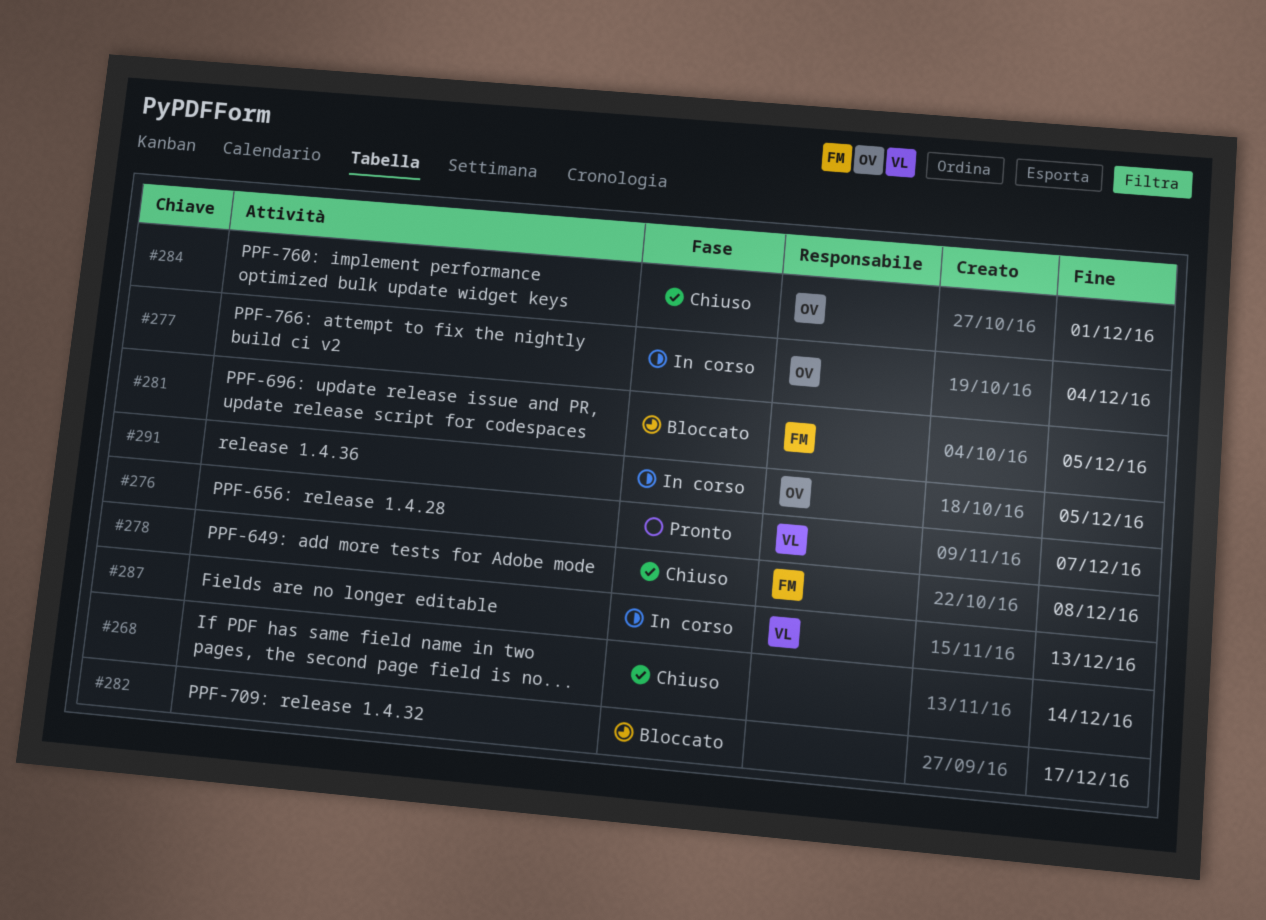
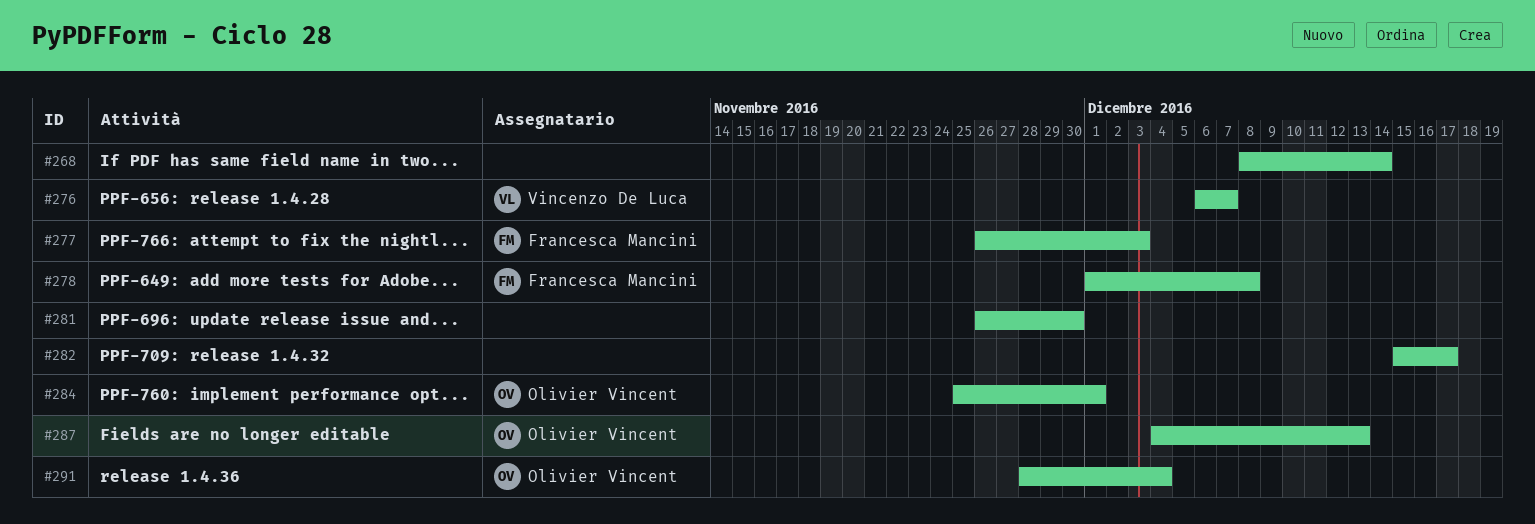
#277, owner: Olivier Vincent -> Francesca Mancini
#277, due: Dec 4 -> Dec 3
#281, owner: Francesca Mancini -> none
#281, due: Dec 5 -> Nov 30
#287, owner: Vincenzo De Luca -> Olivier Vincent
#291, due: Dec 5 -> Dec 4

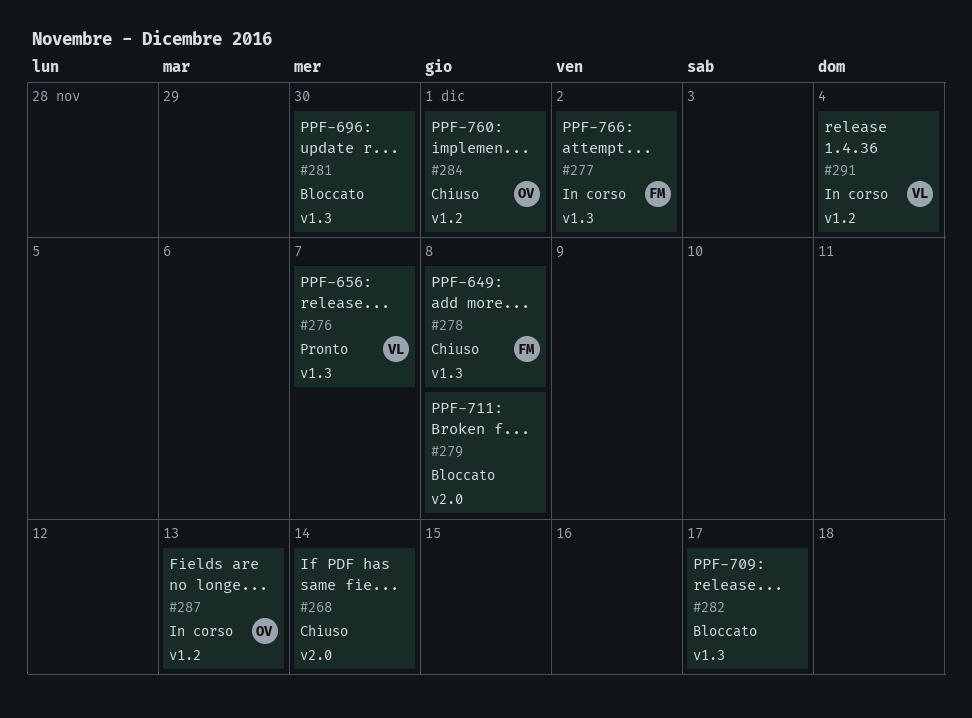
#277, due: Dec 3 -> Dec 2
#279: none -> present
#291, owner: Olivier Vincent -> Vincenzo De Luca

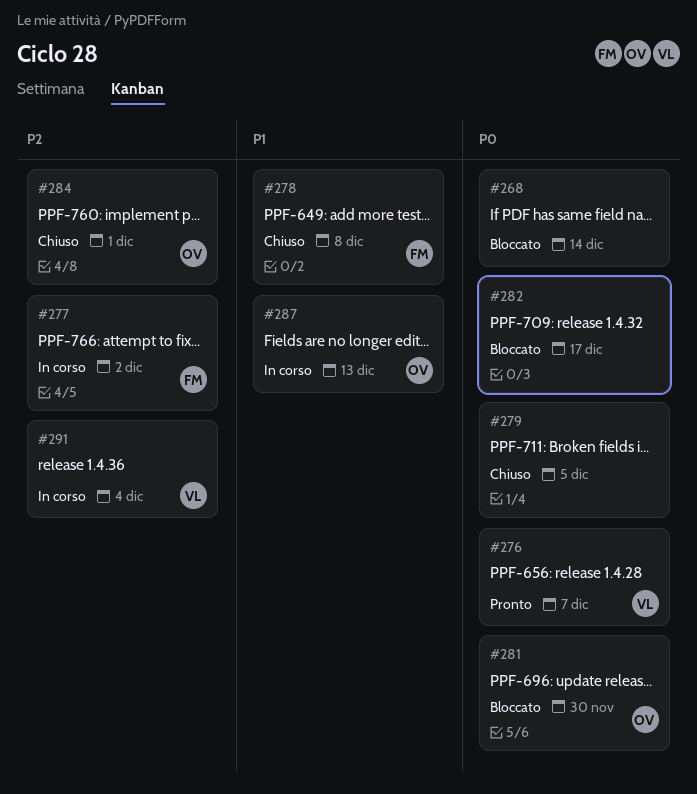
#268, status: Chiuso -> Bloccato
#279, status: Bloccato -> Chiuso
#279, due: Dec 8 -> Dec 5
#281, owner: none -> OV

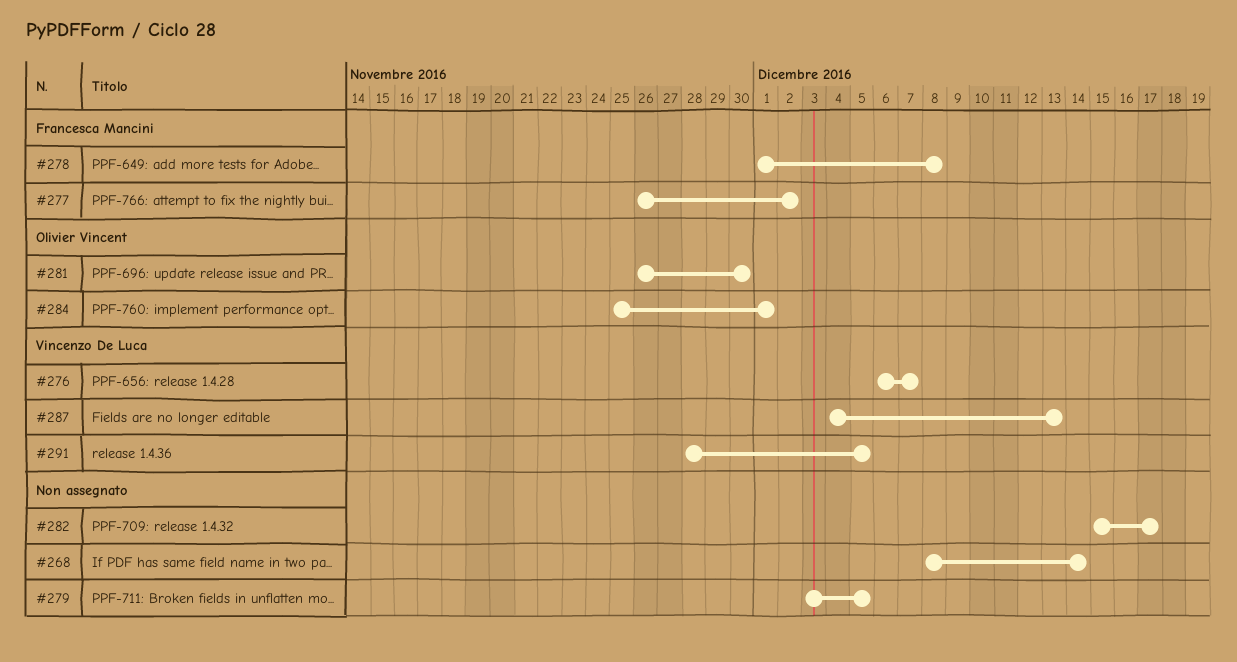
#287, owner: Olivier Vincent -> Vincenzo De Luca
#291, due: Dec 4 -> Dec 5

